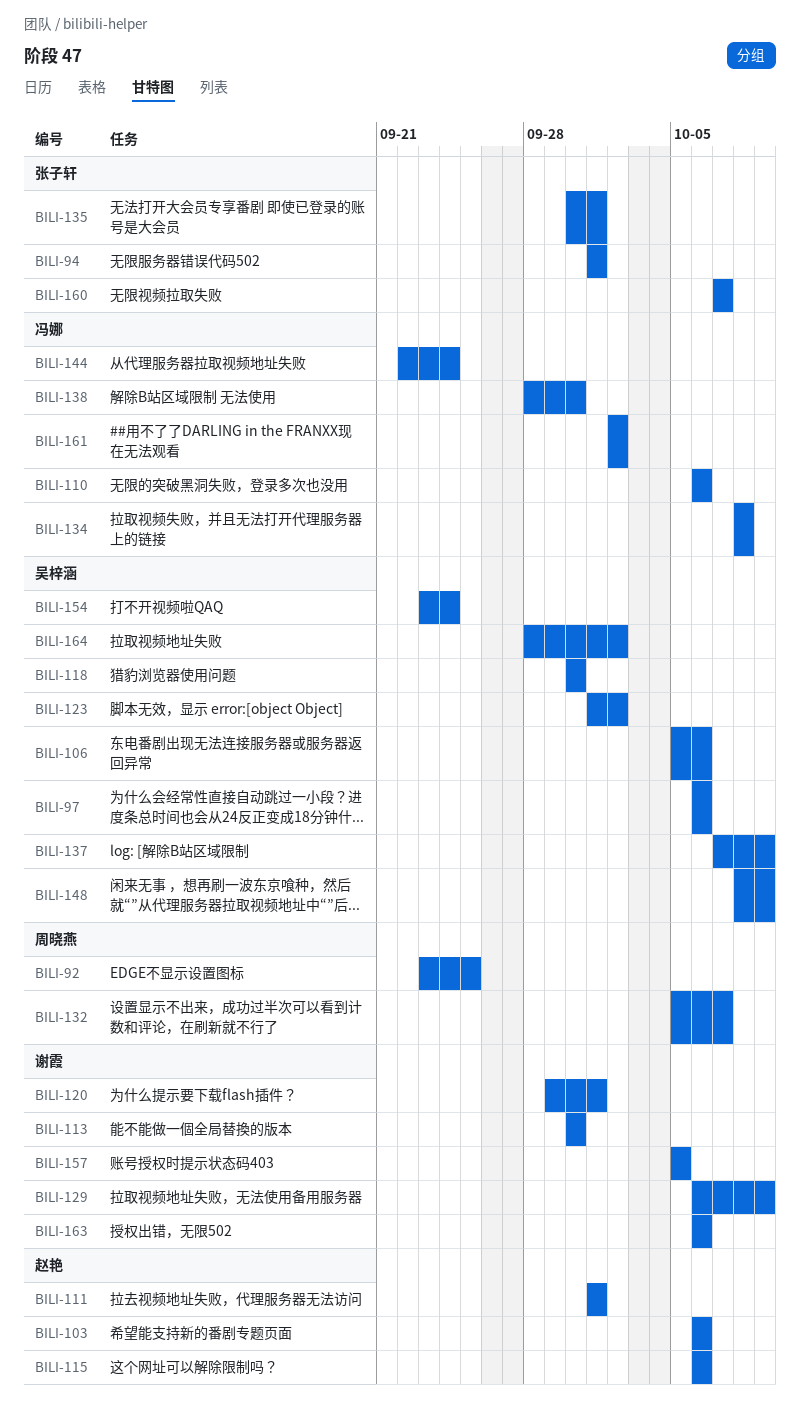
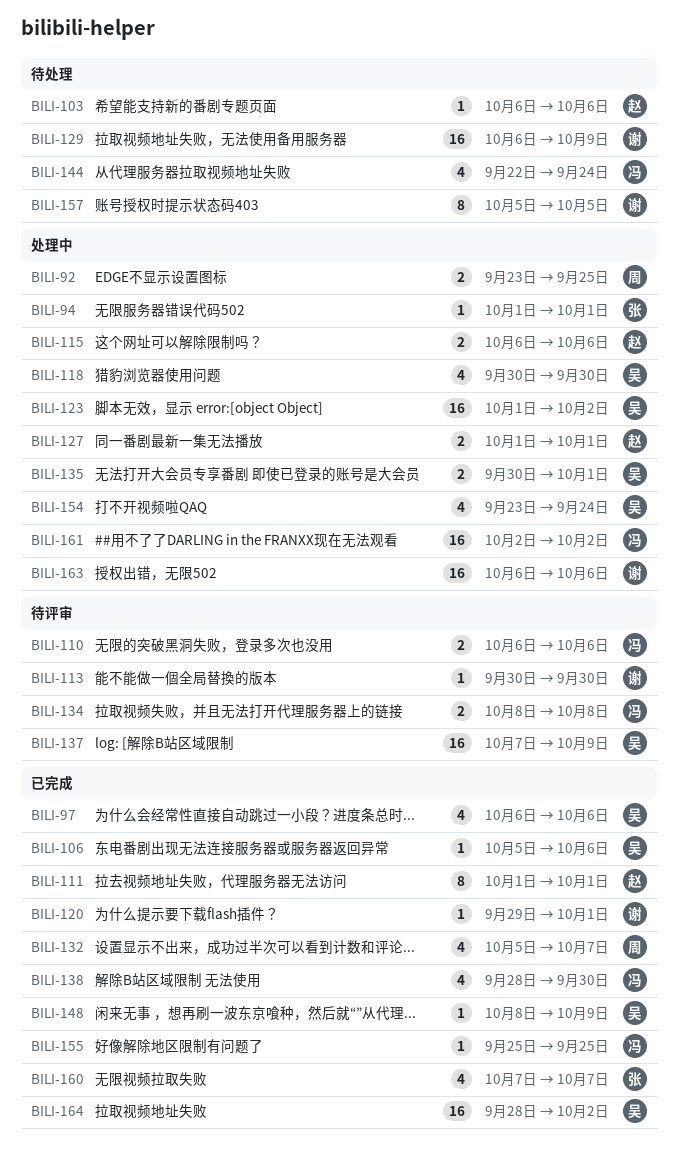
BILI-127: none -> present
BILI-135, owner: 张子轩 -> 吴梓涵
BILI-155: none -> present

